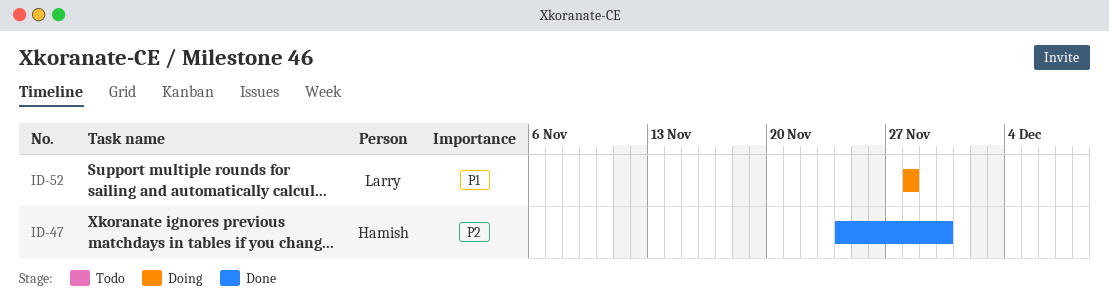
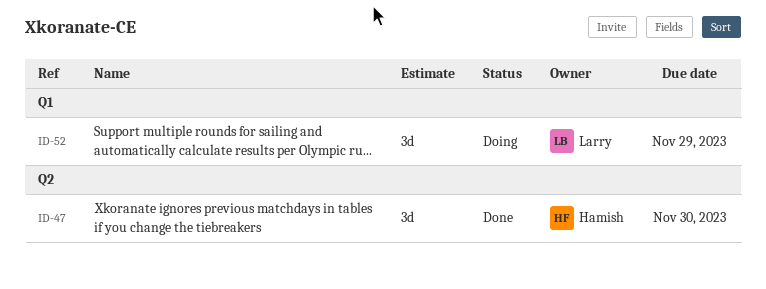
ID-52, due: Nov 28 -> Nov 29

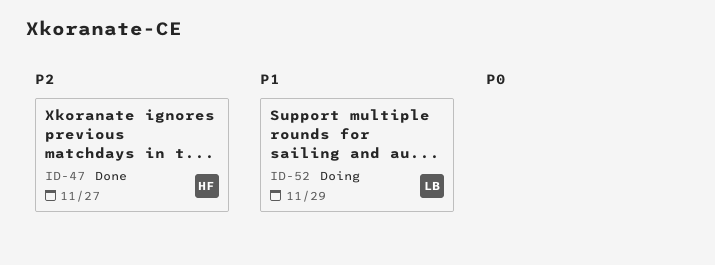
ID-47, due: Nov 30 -> Nov 27

